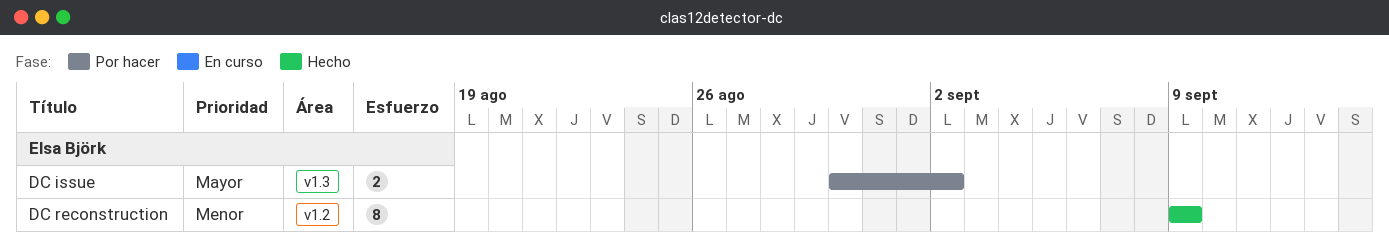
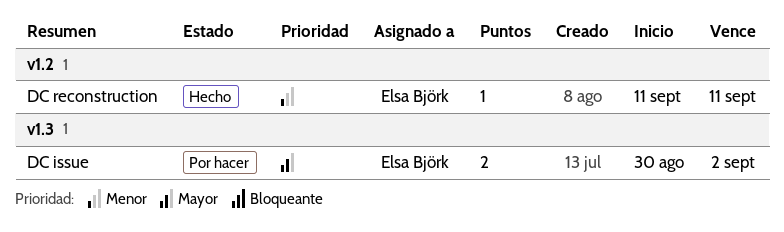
DC reconstruction, estimate: 8 -> 1
DC reconstruction, start: Sep 9 -> Sep 11
DC reconstruction, due: Sep 9 -> Sep 11

